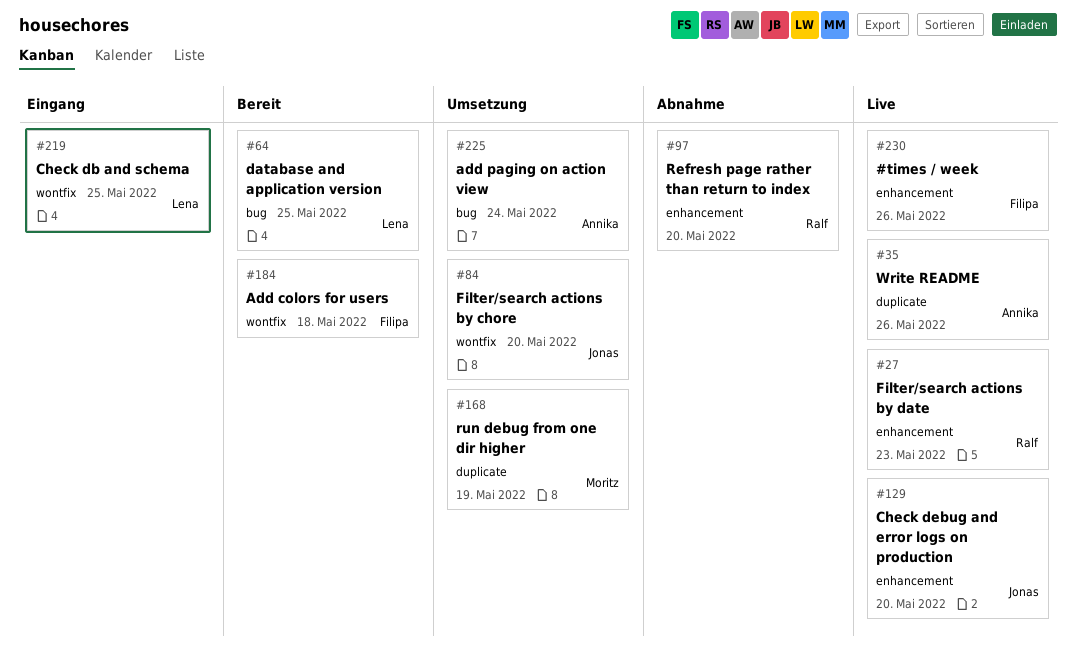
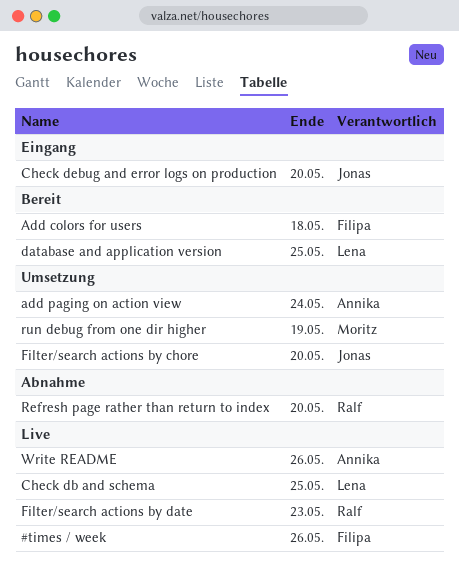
Check db and schema, status: Eingang -> Live
Check debug and error logs on production, status: Live -> Eingang

